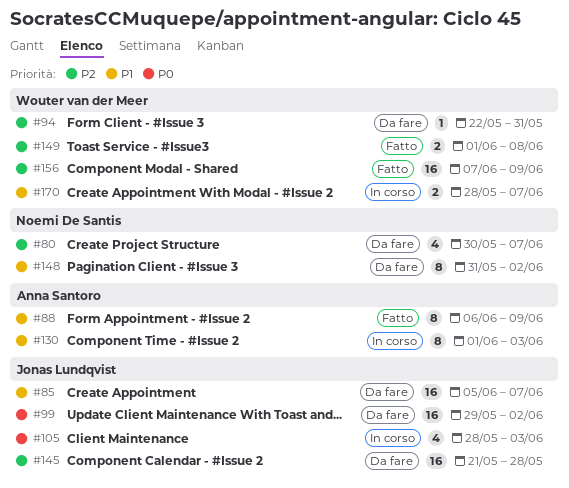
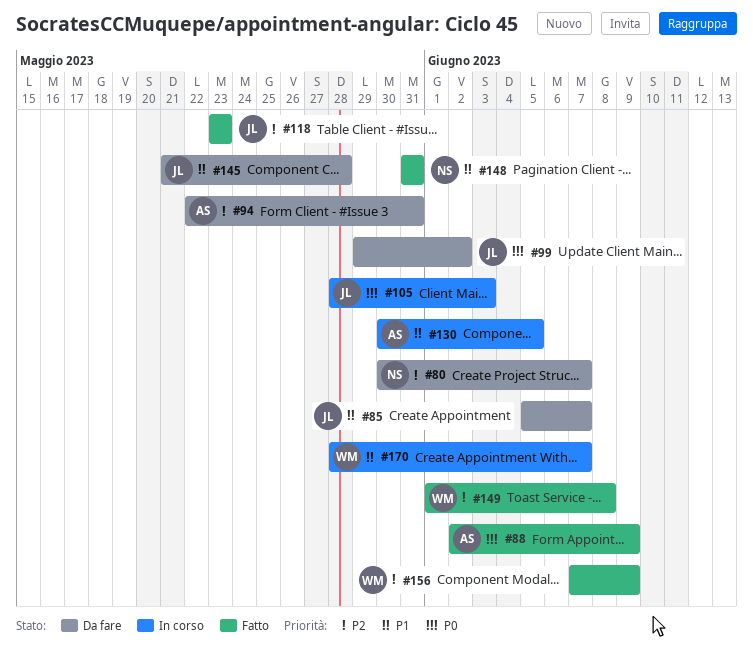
#88, priority: P1 -> P0
#88, start: Jun 6 -> Jun 2
#94, owner: Wouter van der Meer -> Anna Santoro
#118: none -> present
#130, start: Jun 1 -> May 30
#130, due: Jun 3 -> Jun 5
#145, priority: P2 -> P1
#148, status: Da fare -> Fatto
#148, due: Jun 2 -> May 31

